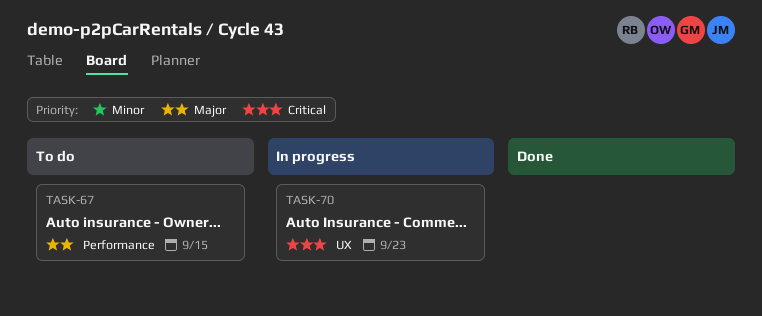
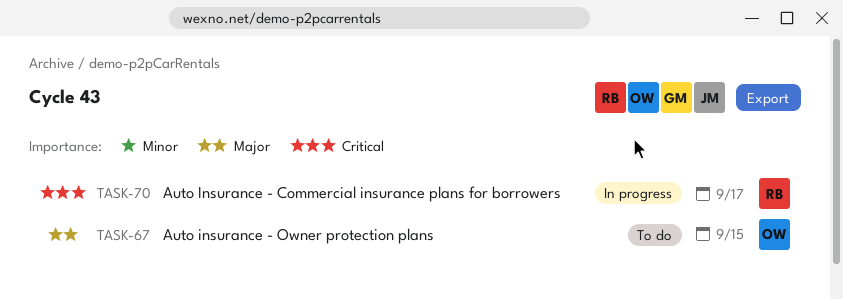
TASK-70, due: Sep 23 -> Sep 17

